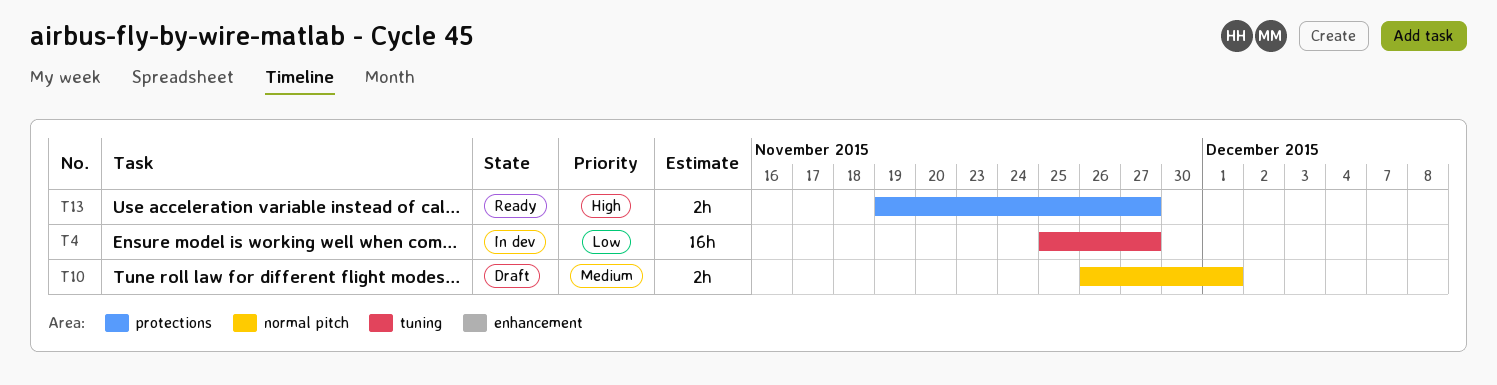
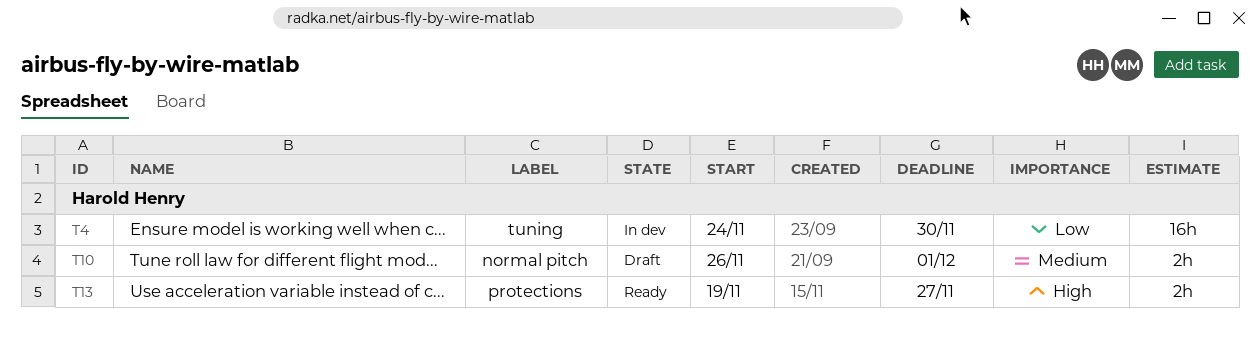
T4, start: Nov 25 -> Nov 24
T4, due: Nov 27 -> Nov 30

